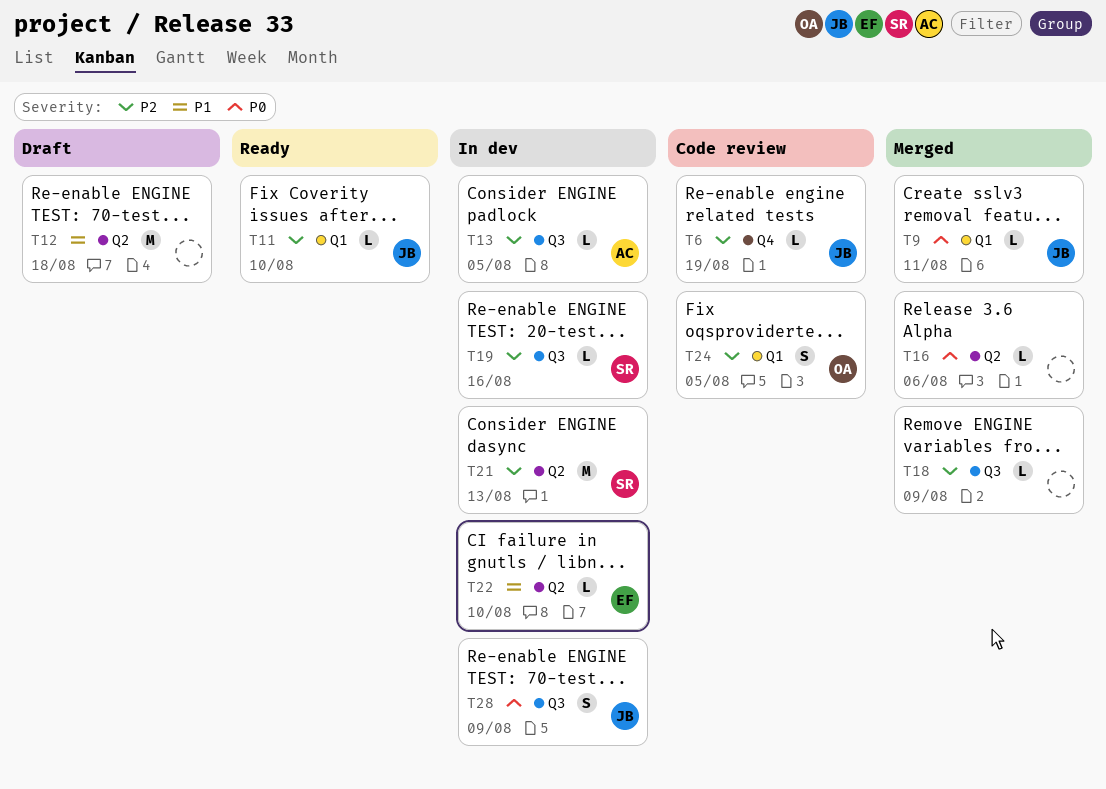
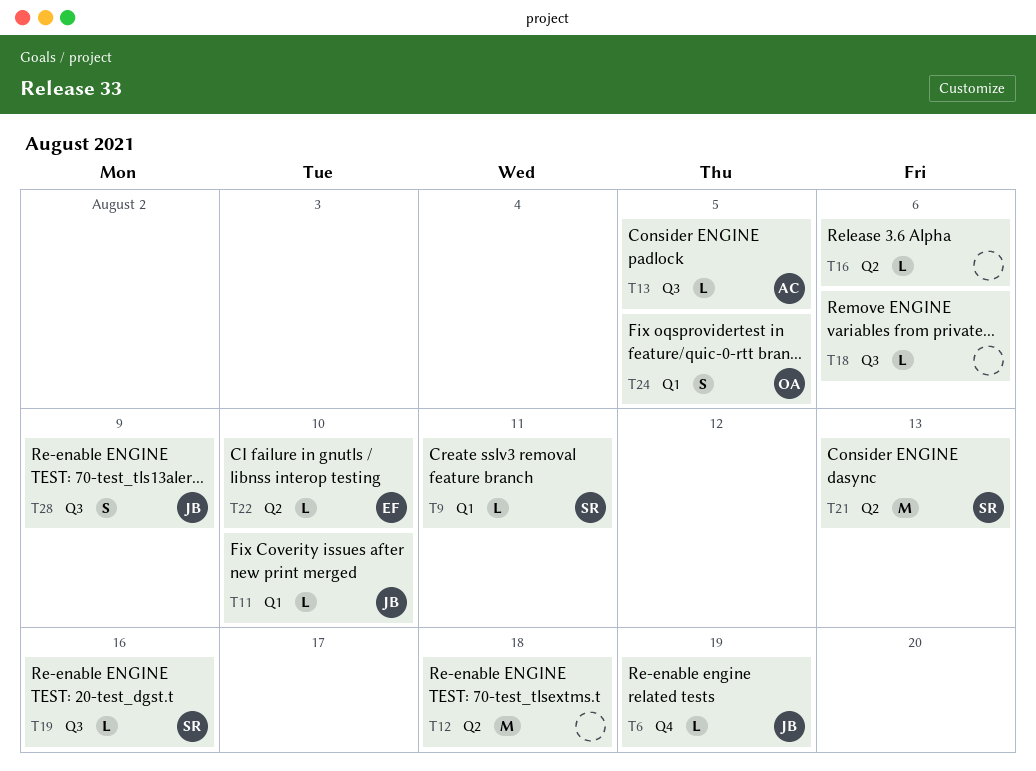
T9, owner: JB -> SR
T18, due: Aug 9 -> Aug 6

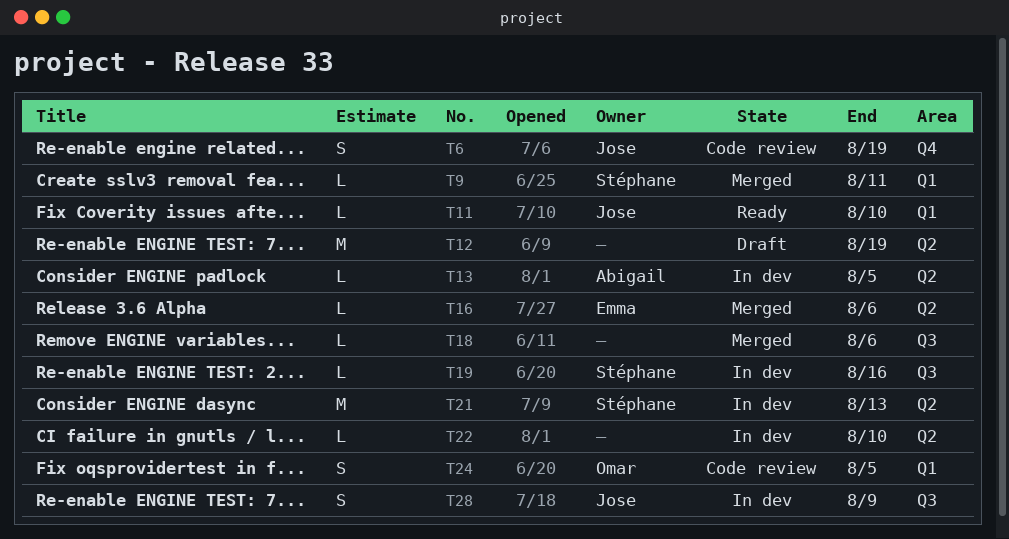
T6, estimate: L -> S
T12, due: Aug 18 -> Aug 19
T13, label: Q3 -> Q2
T16, owner: none -> Emma
T22, owner: Emma -> none

